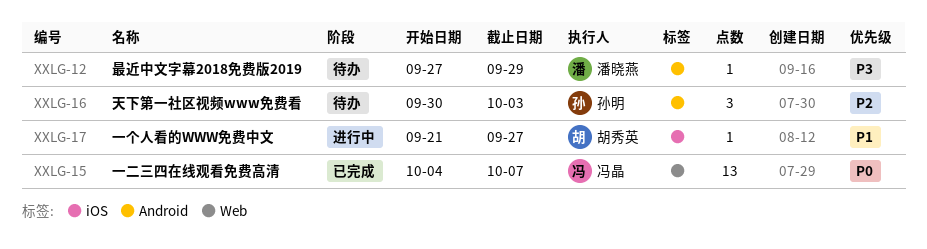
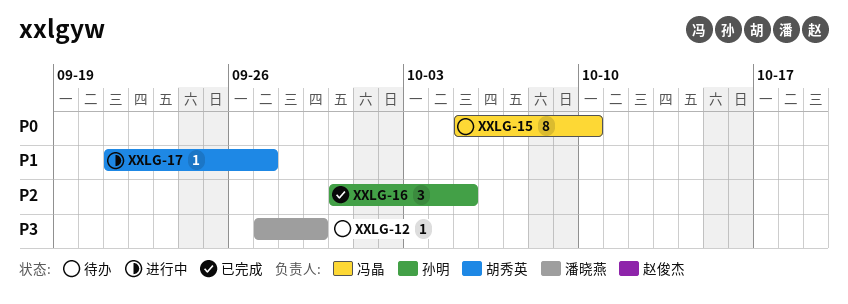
XXLG-15, status: 已完成 -> 待办
XXLG-15, estimate: 13 -> 8
XXLG-15, start: Oct 4 -> Oct 5
XXLG-15, due: Oct 7 -> Oct 10
XXLG-16, status: 待办 -> 已完成
XXLG-16, due: Oct 3 -> Oct 5

